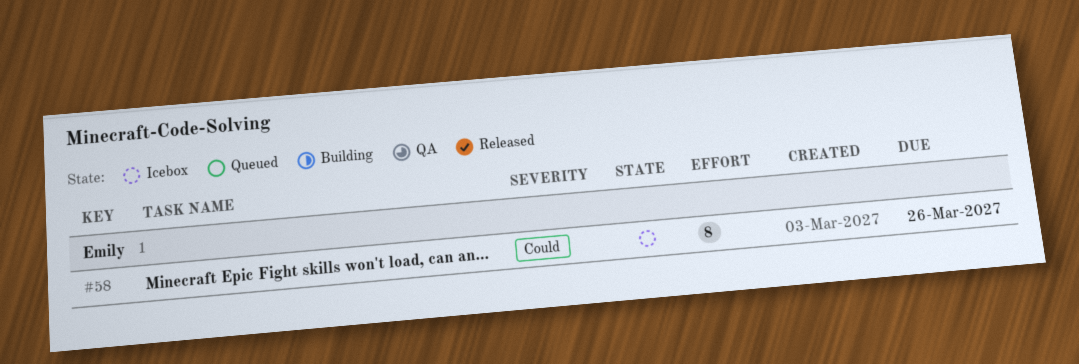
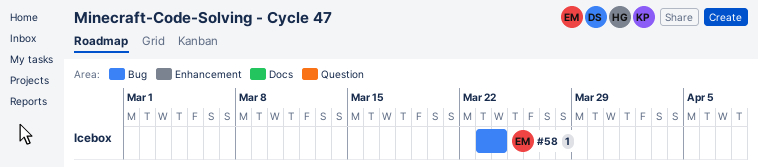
#58, estimate: 8 -> 1
#58, due: Mar 26 -> Mar 24

